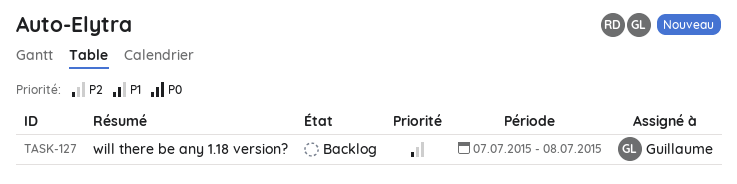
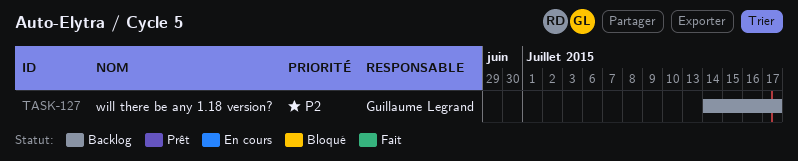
TASK-127, start: Jul 7 -> Jul 14
TASK-127, due: Jul 8 -> Jul 17

